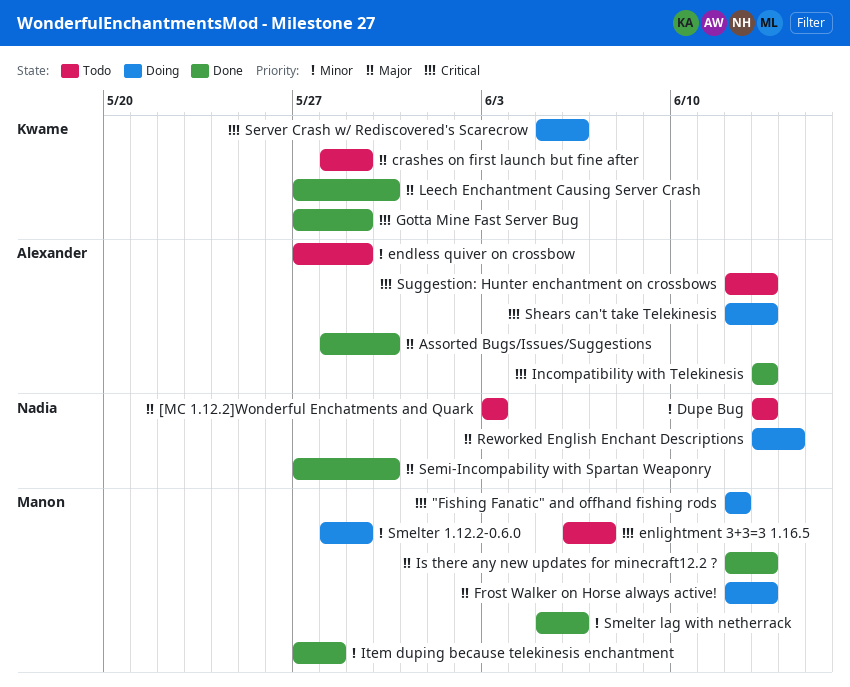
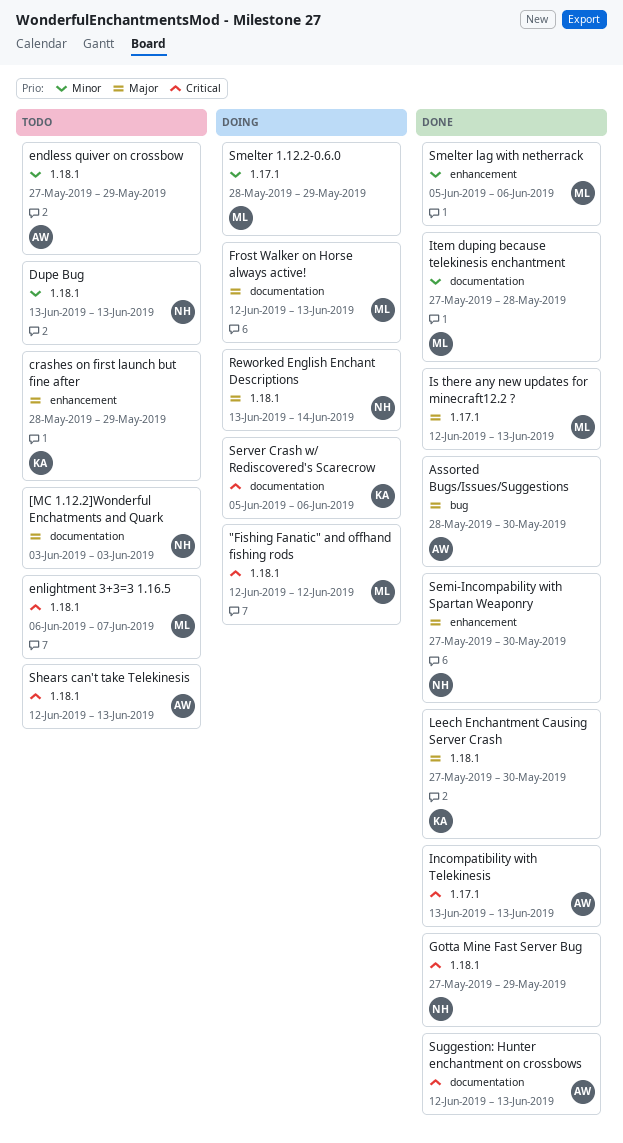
Gotta Mine Fast Server Bug, owner: Kwame -> Nadia
Shears can't take Telekinesis, status: Doing -> Todo
Suggestion: Hunter enchantment on crossbows, status: Todo -> Done

